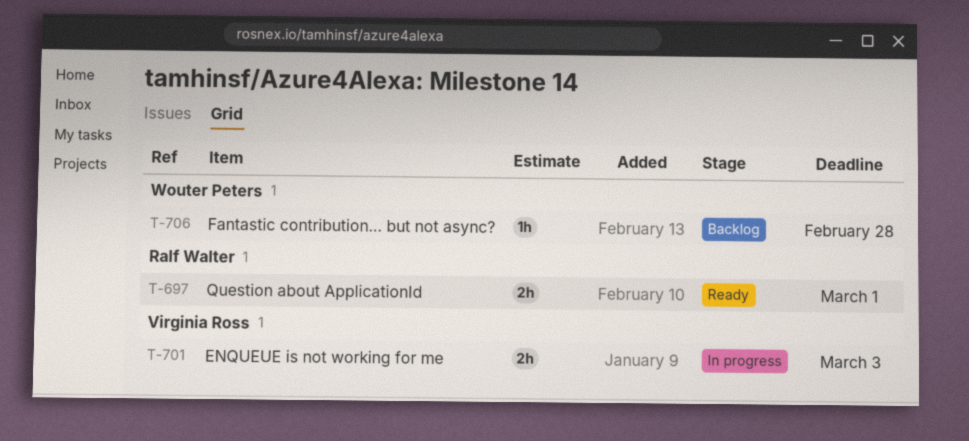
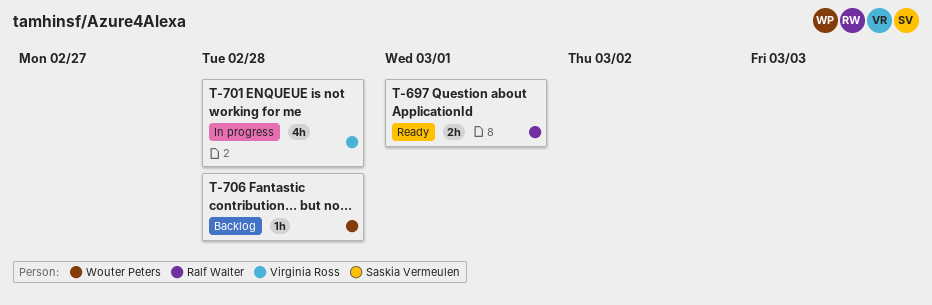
T-701, estimate: 2h -> 4h
T-701, due: Mar 3 -> Feb 28

